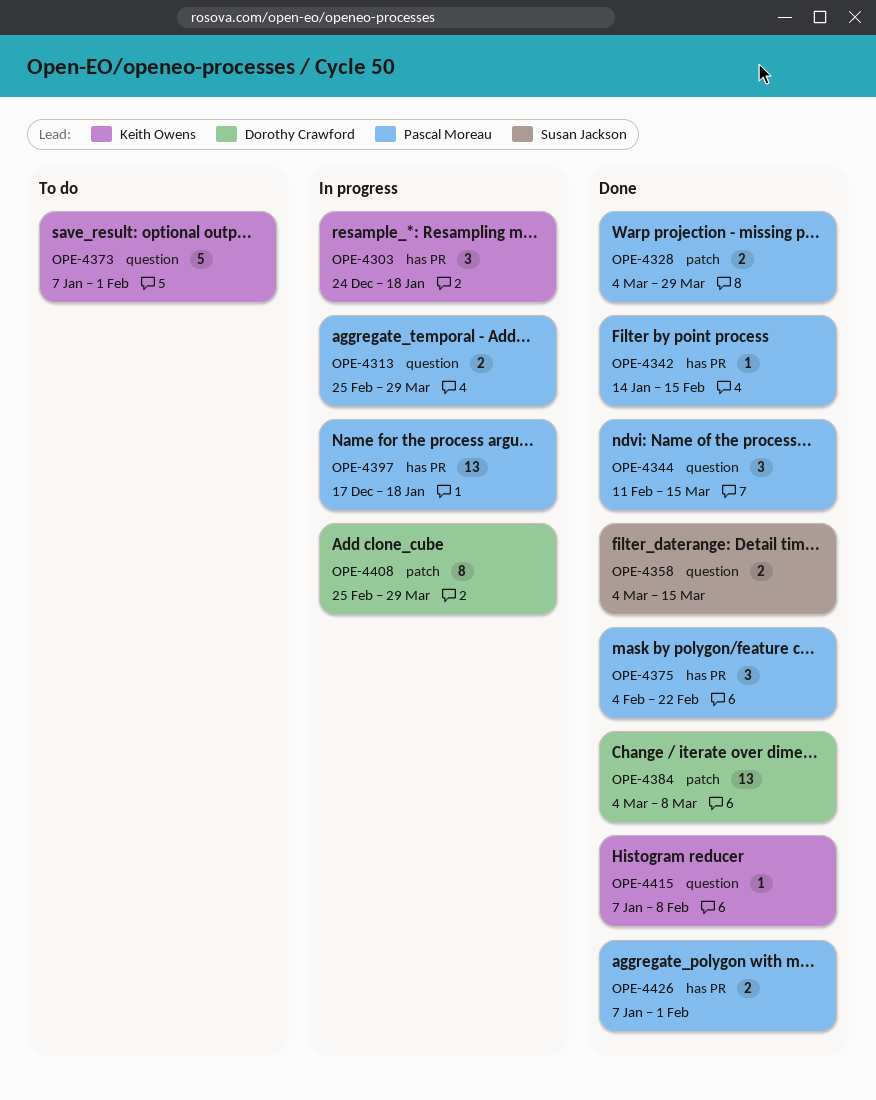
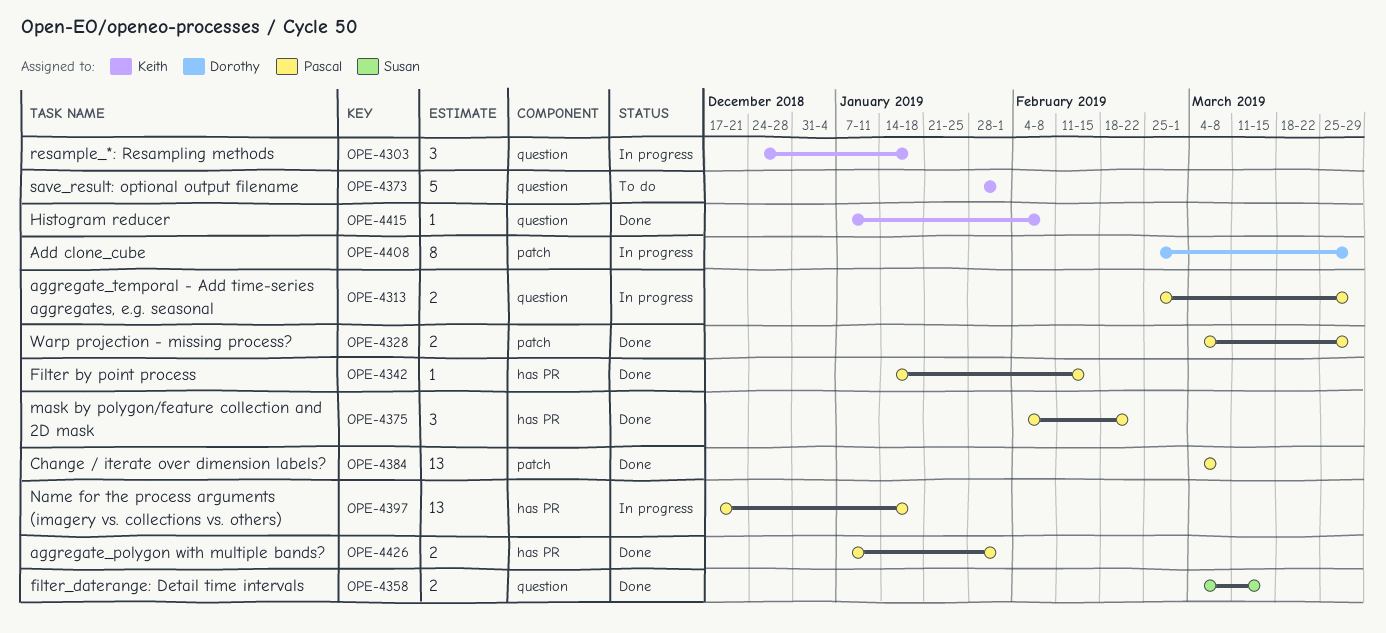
OPE-4303, label: has PR -> question
OPE-4344: present -> none
OPE-4373, start: Jan 7 -> Jan 28
OPE-4384, owner: Dorothy Crawford -> Pascal Moreau

